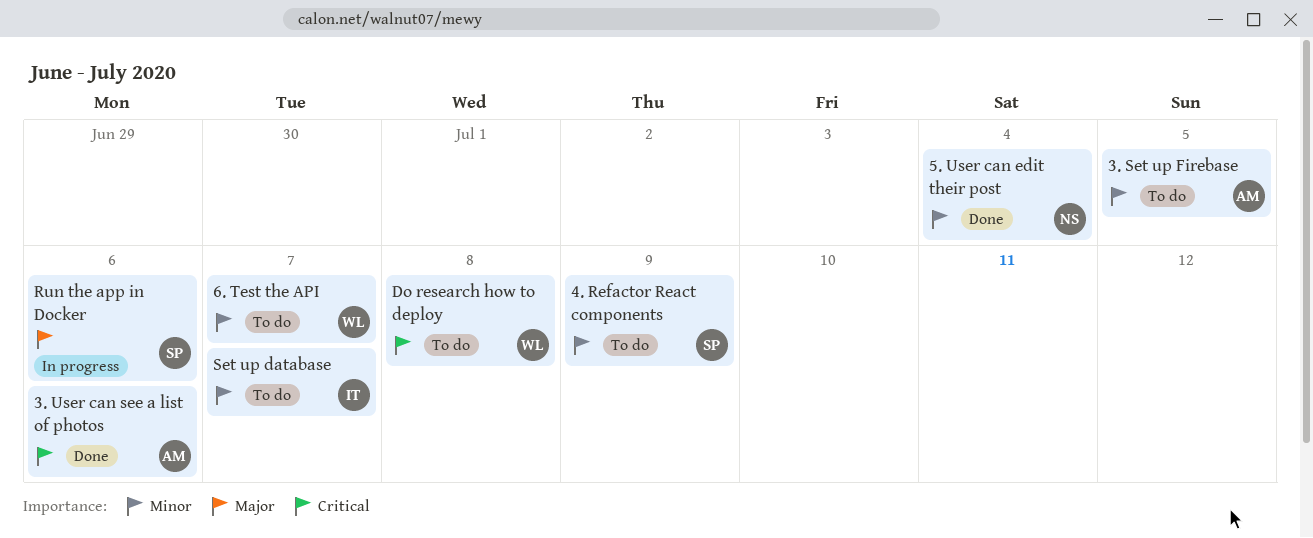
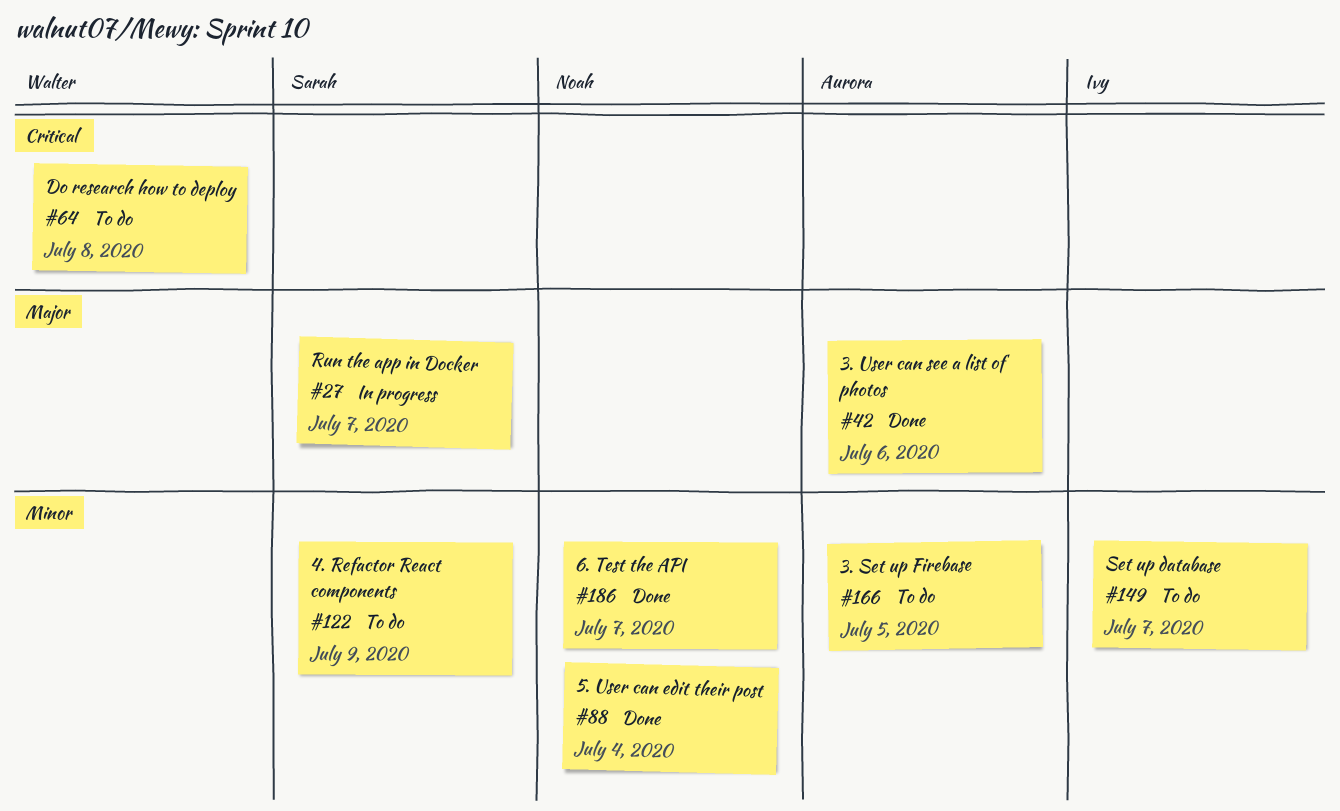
3. User can see a list of photos, priority: Critical -> Major
6. Test the API, status: To do -> Done
6. Test the API, owner: Walter -> Noah
Run the app in Docker, due: Jul 6 -> Jul 7

